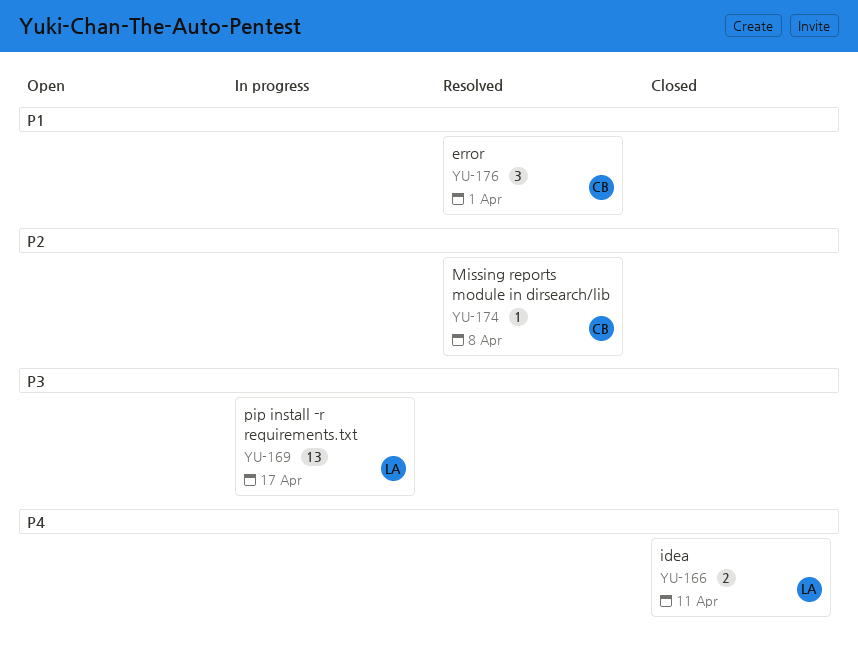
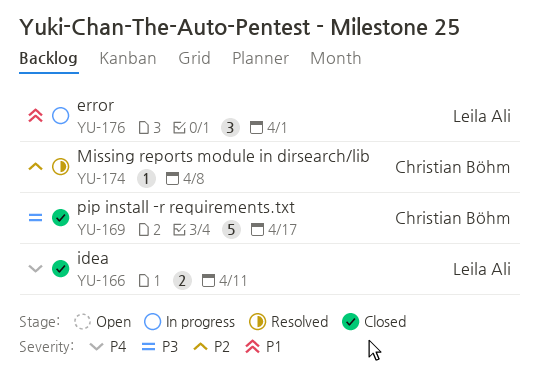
YU-169, status: In progress -> Closed
YU-169, owner: Leila Ali -> Christian Böhm
YU-169, estimate: 13 -> 5
YU-176, status: Resolved -> In progress
YU-176, owner: Christian Böhm -> Leila Ali

